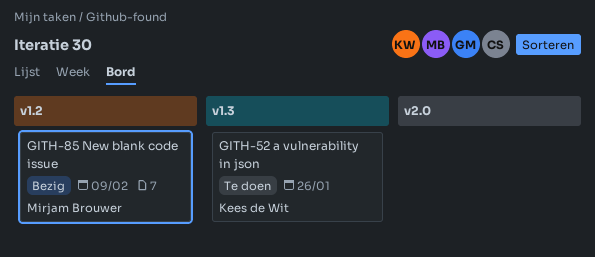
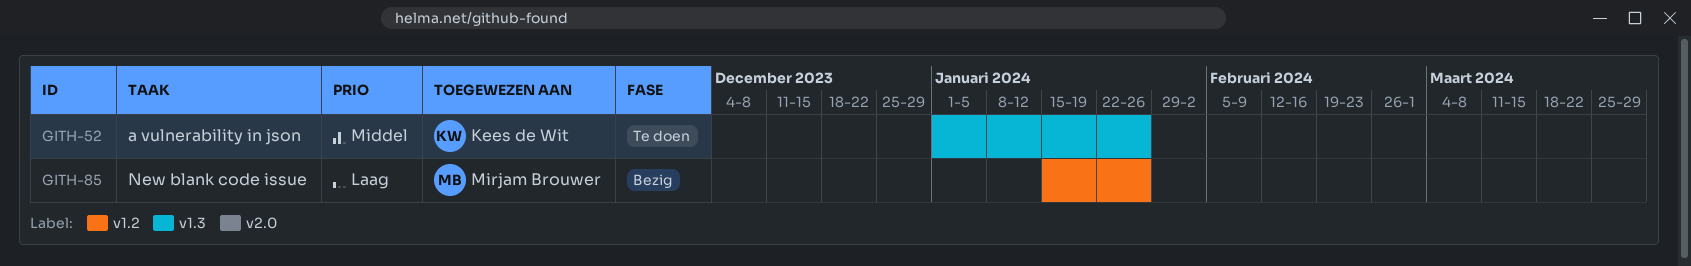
GITH-85, due: Feb 9 -> Jan 26

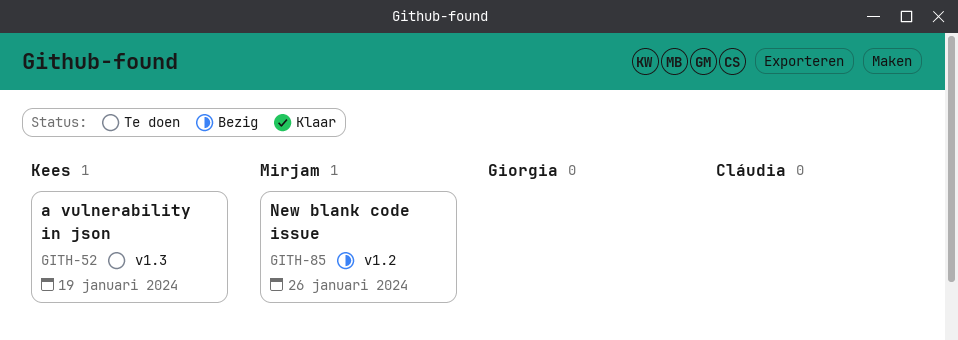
GITH-52, due: Jan 26 -> Jan 19

